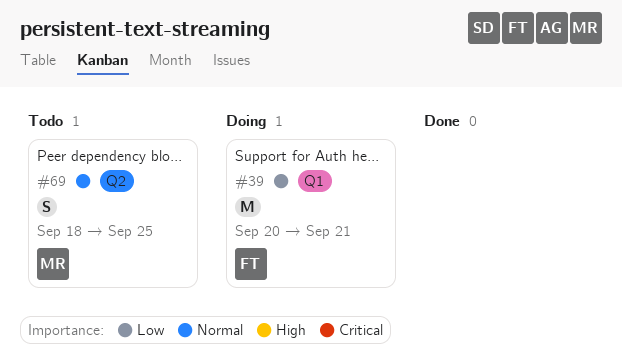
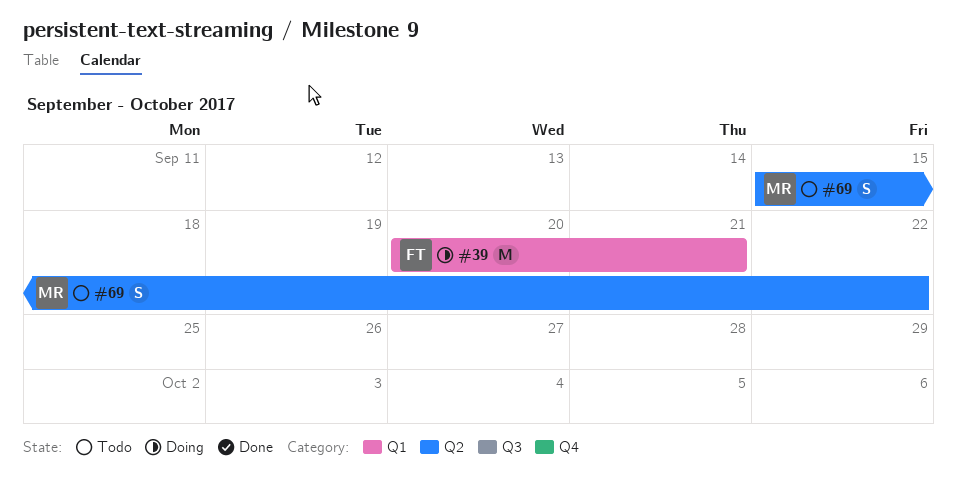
#69, start: Sep 18 -> Sep 15
#69, due: Sep 25 -> Sep 22

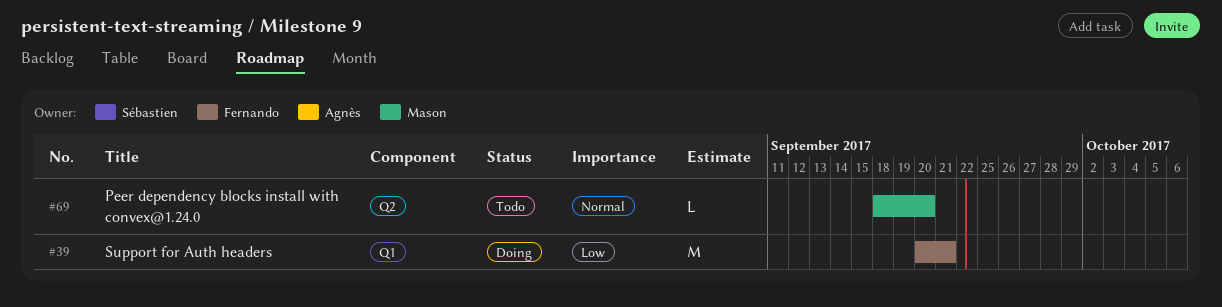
#69, estimate: S -> L
#69, start: Sep 15 -> Sep 18
#69, due: Sep 22 -> Sep 20

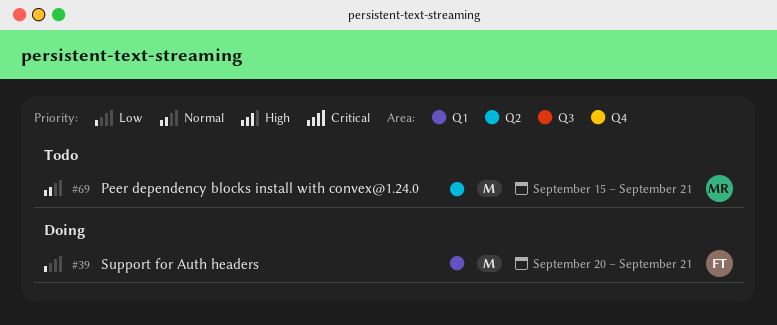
#69, estimate: L -> M
#69, start: Sep 18 -> Sep 15
#69, due: Sep 20 -> Sep 21

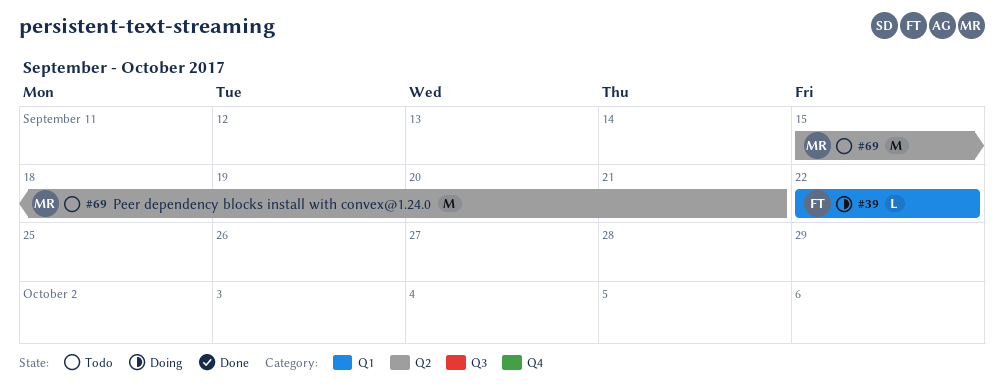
#39, estimate: M -> L
#39, start: Sep 20 -> Sep 22
#39, due: Sep 21 -> Sep 22

